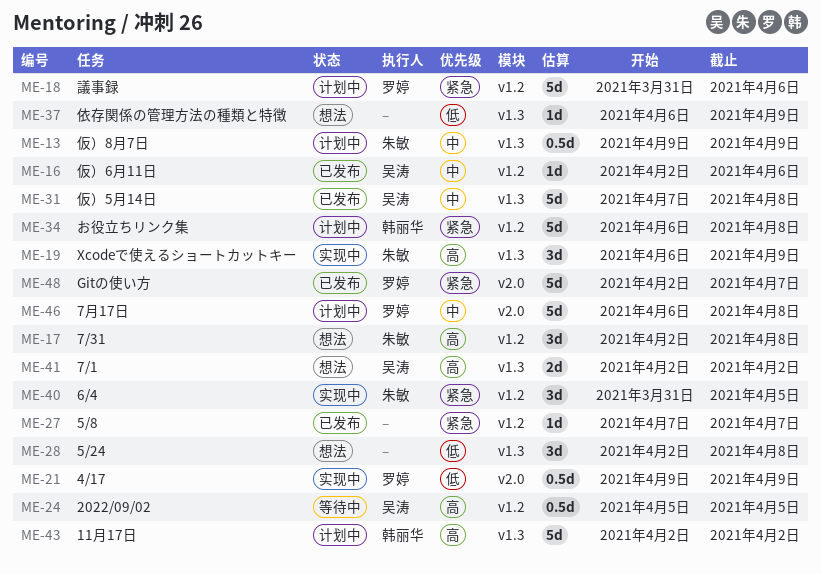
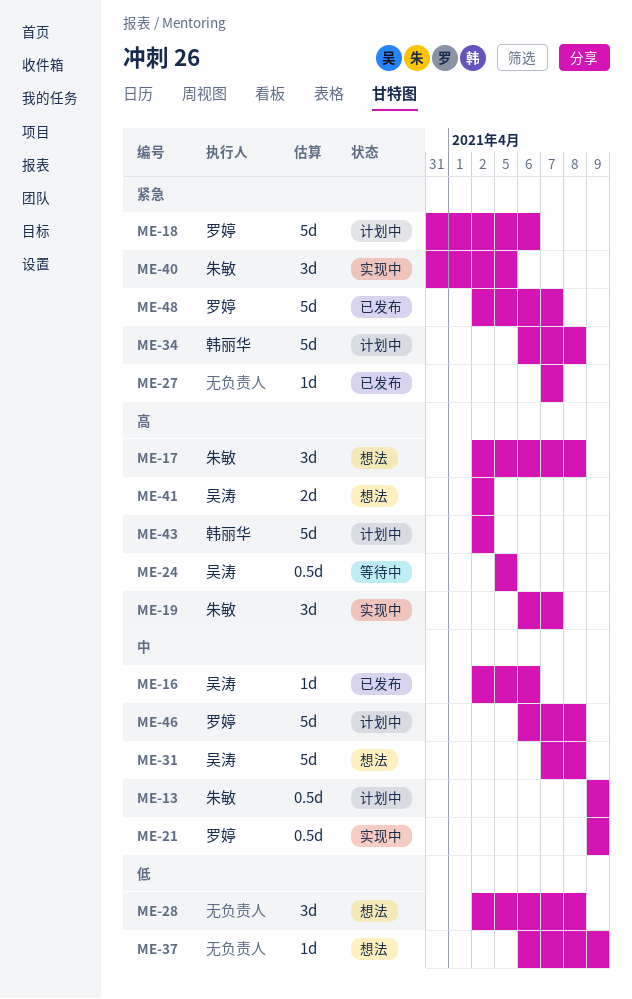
ME-19, due: Apr 9 -> Apr 7
ME-21, priority: 低 -> 中
ME-31, status: 已发布 -> 想法

